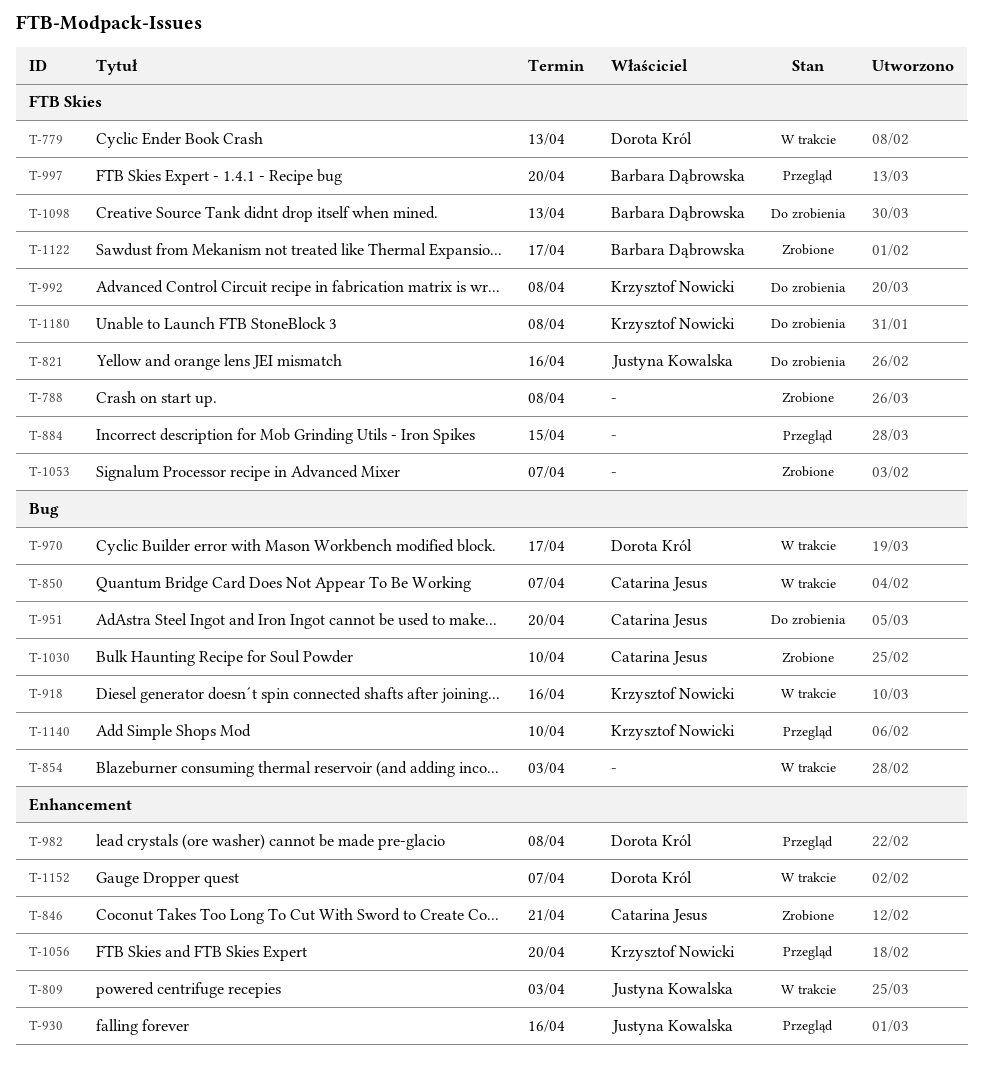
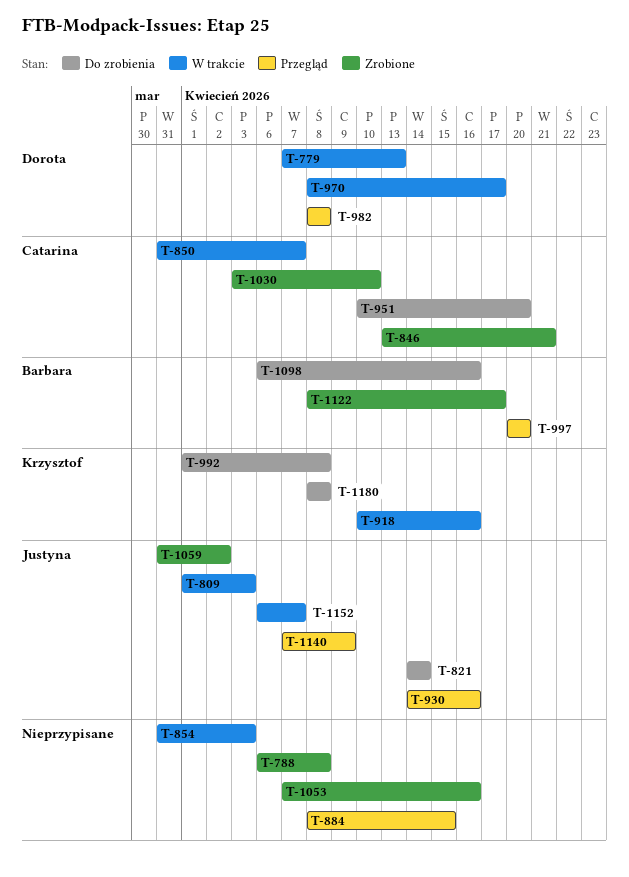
T-821, due: Apr 16 -> Apr 14
T-1053, due: Apr 7 -> Apr 16
T-1056: present -> none
T-1059: none -> present
T-1098, due: Apr 13 -> Apr 16
T-1140, owner: Krzysztof Nowicki -> Justyna Kowalska
T-1140, due: Apr 10 -> Apr 9
T-1152, owner: Dorota Król -> Justyna Kowalska

